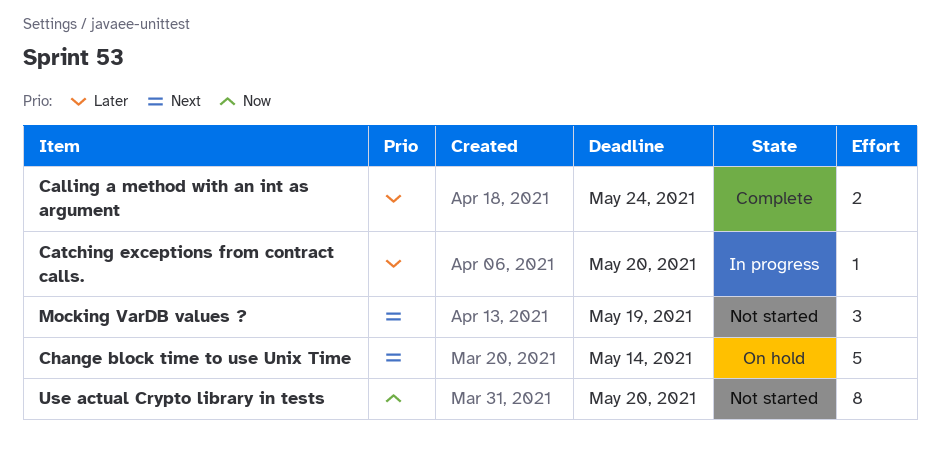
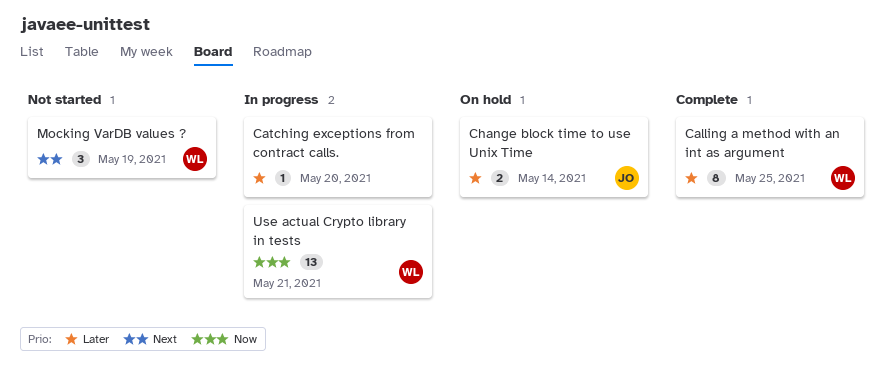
Calling a method with an int as argument, estimate: 2 -> 8
Calling a method with an int as argument, due: May 24 -> May 25
Change block time to use Unix Time, priority: Next -> Later
Change block time to use Unix Time, estimate: 5 -> 2
Use actual Crypto library in tests, status: Not started -> In progress
Use actual Crypto library in tests, estimate: 8 -> 13
Use actual Crypto library in tests, due: May 20 -> May 21

